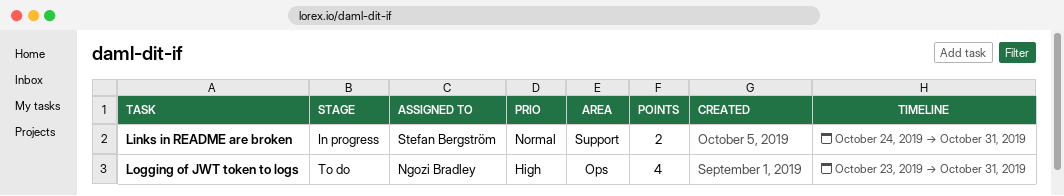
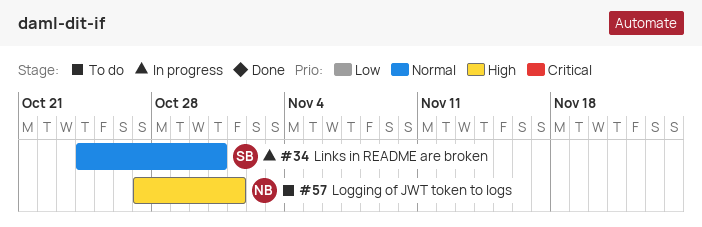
Logging of JWT token to logs, start: Oct 23 -> Oct 27
Logging of JWT token to logs, due: Oct 31 -> Nov 1

